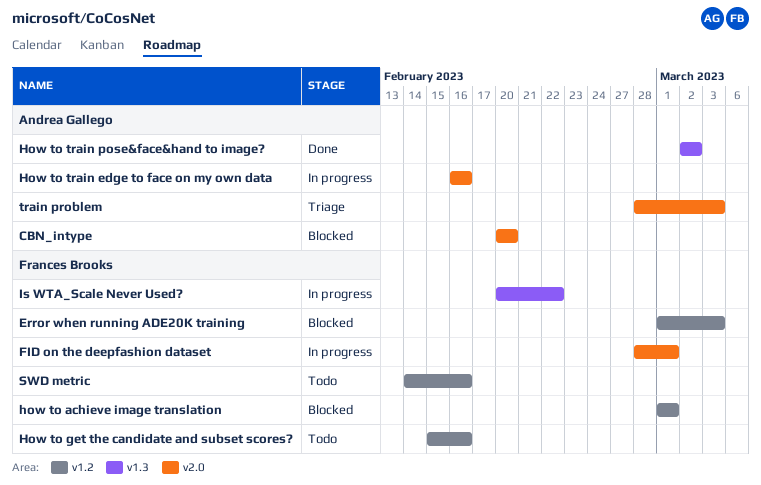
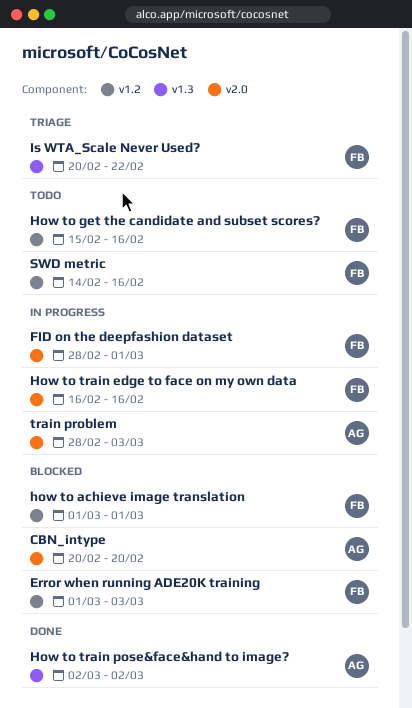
How to train edge to face on my own data, owner: Andrea Gallego -> Frances Brooks
Is WTA_Scale Never Used?, status: In progress -> Triage
train problem, status: Triage -> In progress

